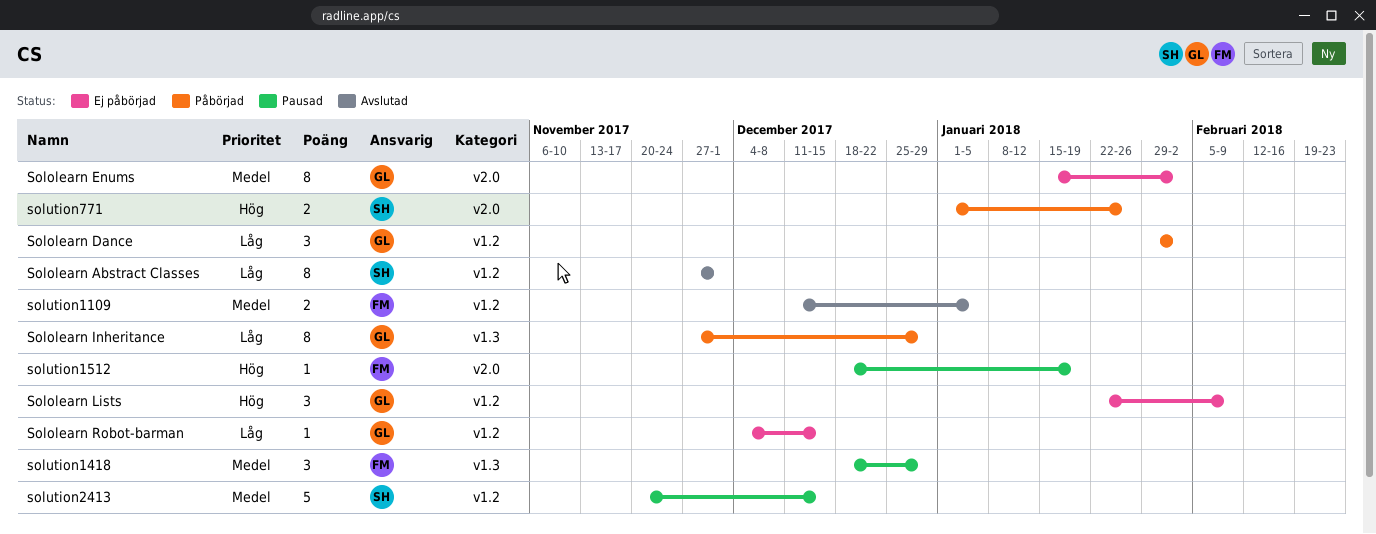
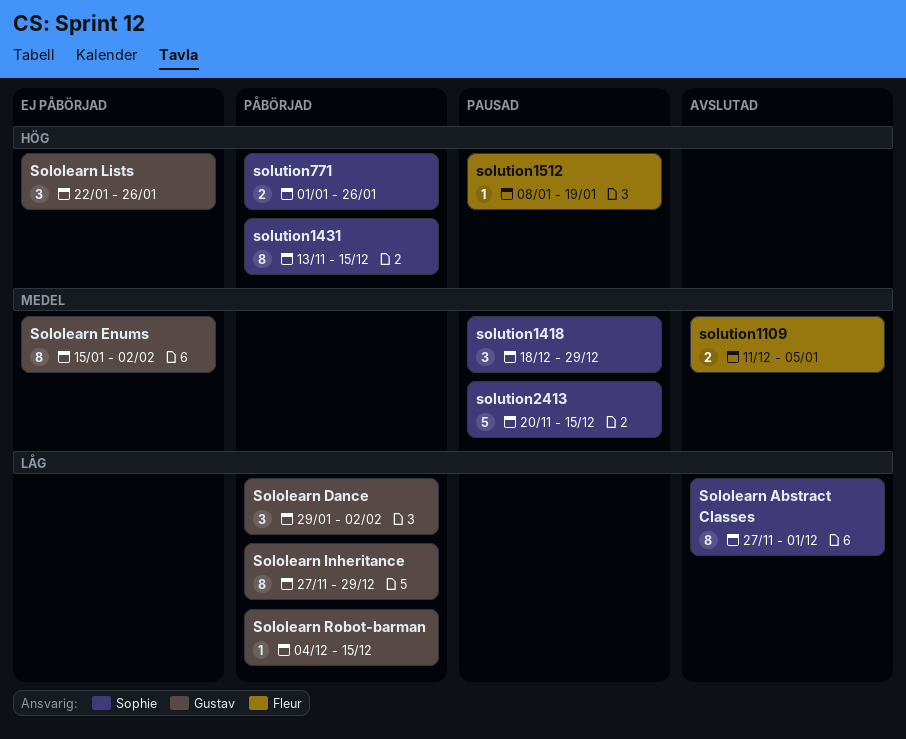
Sololearn Lists, due: Feb 9 -> Jan 26
Sololearn Robot-barman, status: Ej påbörjad -> Påbörjad
solution1418, owner: Fleur -> Sophie
solution1431: none -> present
solution1512, start: Dec 18 -> Jan 8

